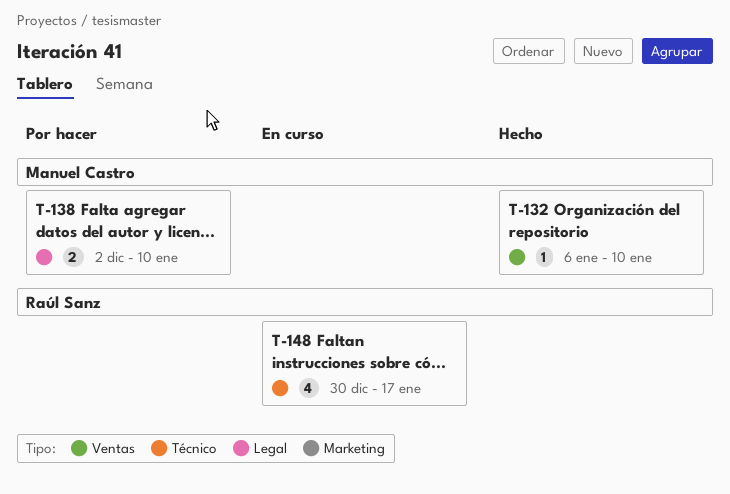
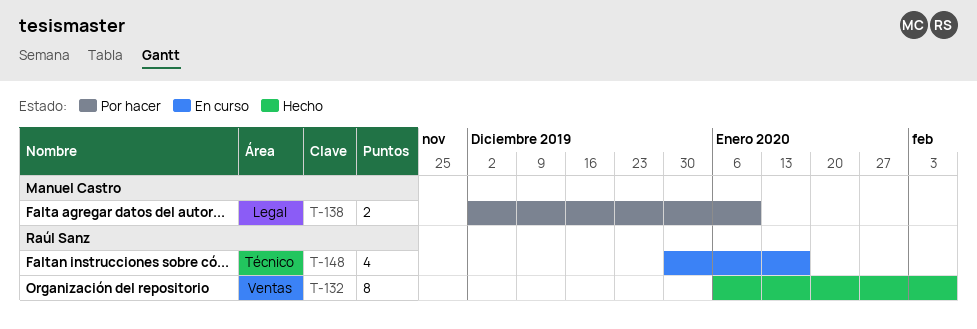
T-132, owner: Manuel Castro -> Raúl Sanz
T-132, estimate: 1 -> 8
T-132, due: Jan 10 -> Feb 7

